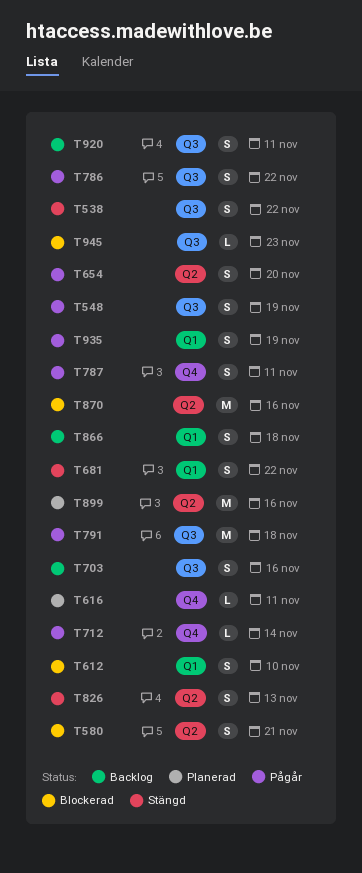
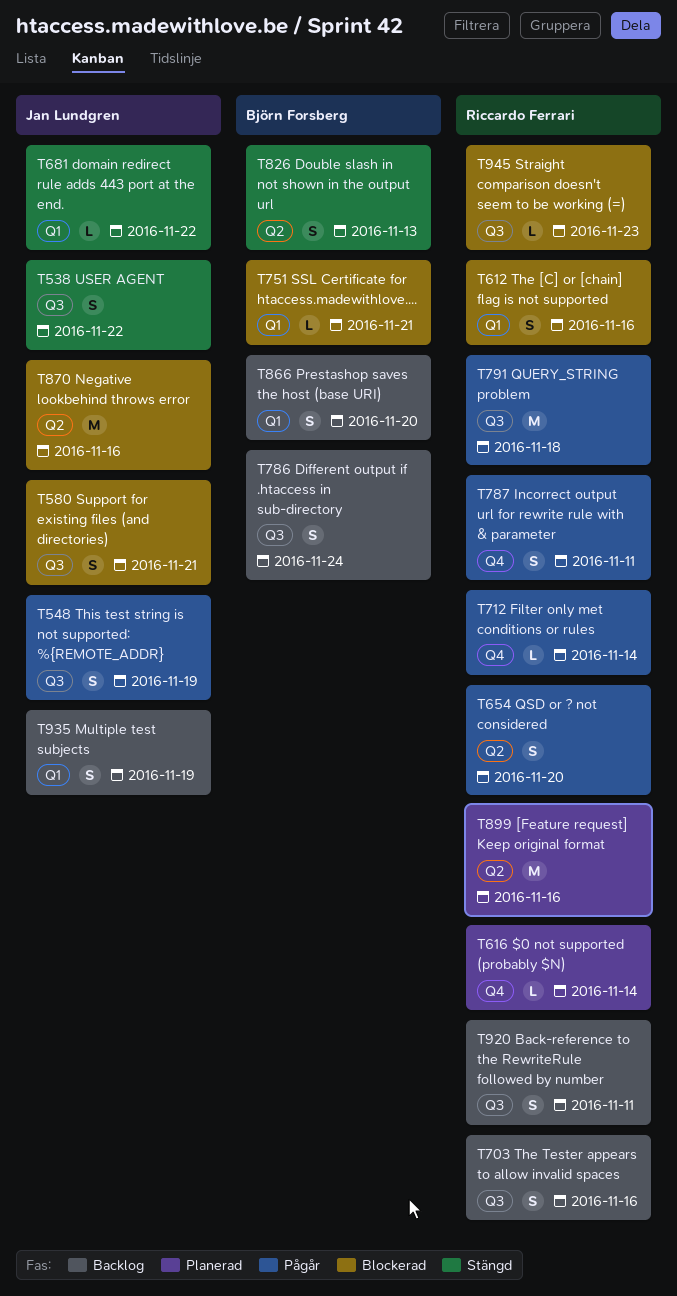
T580, label: Q2 -> Q3
T612, due: Nov 10 -> Nov 16
T616, due: Nov 11 -> Nov 14
T681, estimate: S -> L
T751: none -> present
T786, status: Pågår -> Backlog
T786, due: Nov 22 -> Nov 24
T866, due: Nov 18 -> Nov 20
T935, status: Pågår -> Backlog

